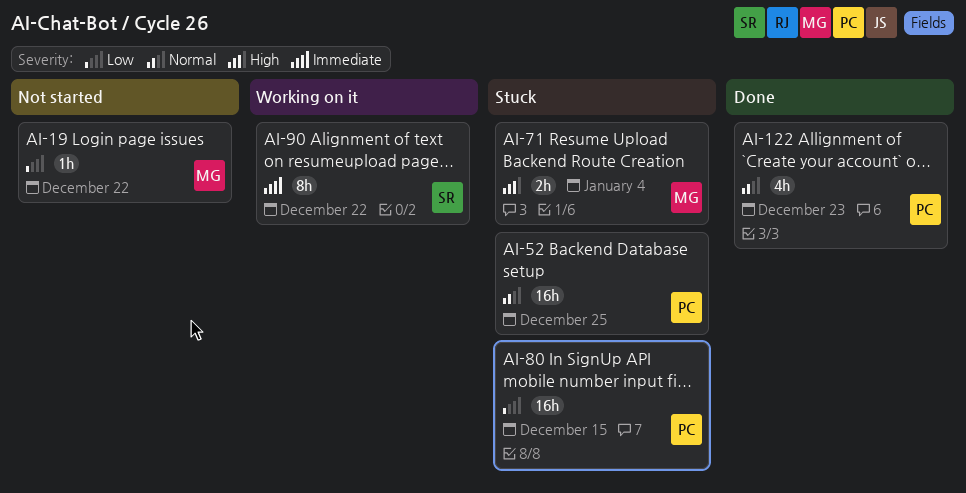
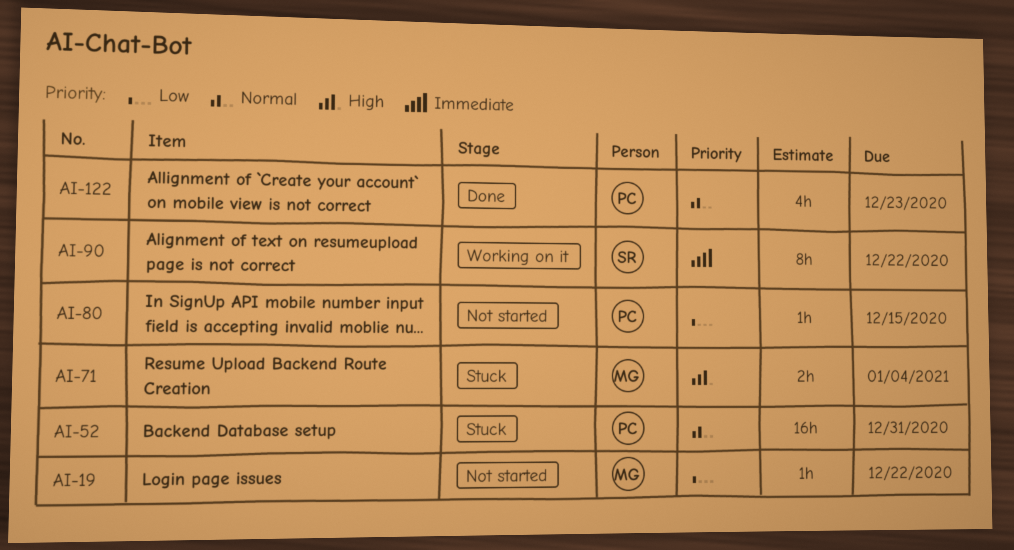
AI-52, due: Dec 25 -> Dec 31
AI-80, status: Stuck -> Not started
AI-80, estimate: 16h -> 1h

